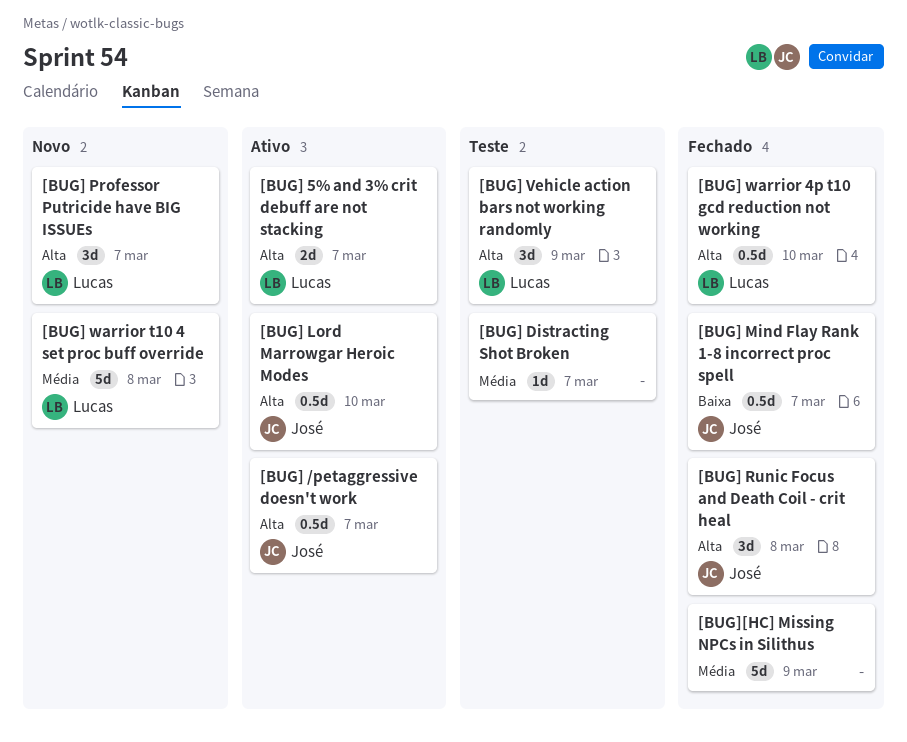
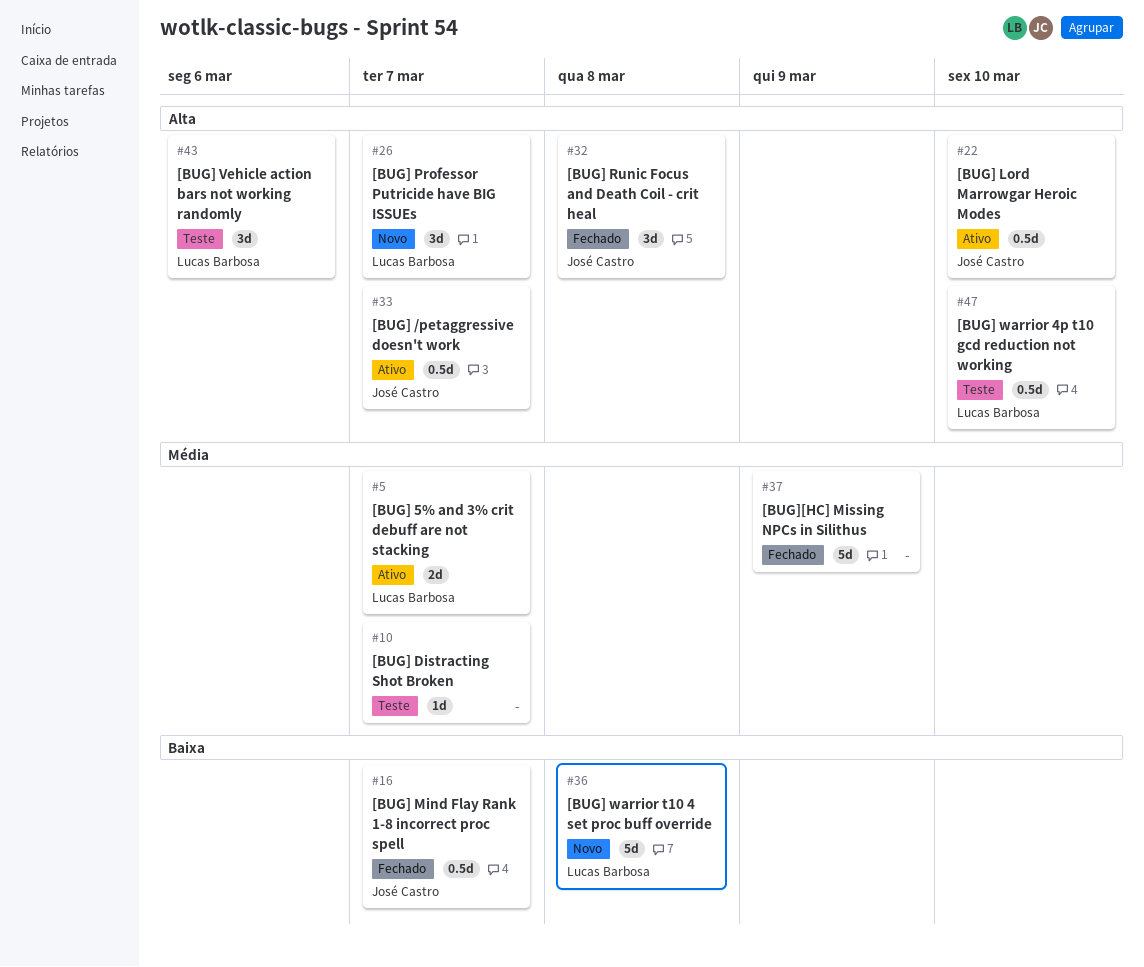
[BUG] 5% and 3% crit debuff are not stacking, priority: Alta -> Média
[BUG] Vehicle action bars not working randomly, due: Mar 9 -> Mar 6
[BUG] warrior 4p t10 gcd reduction not working, status: Fechado -> Teste
[BUG] warrior t10 4 set proc buff override, priority: Média -> Baixa

